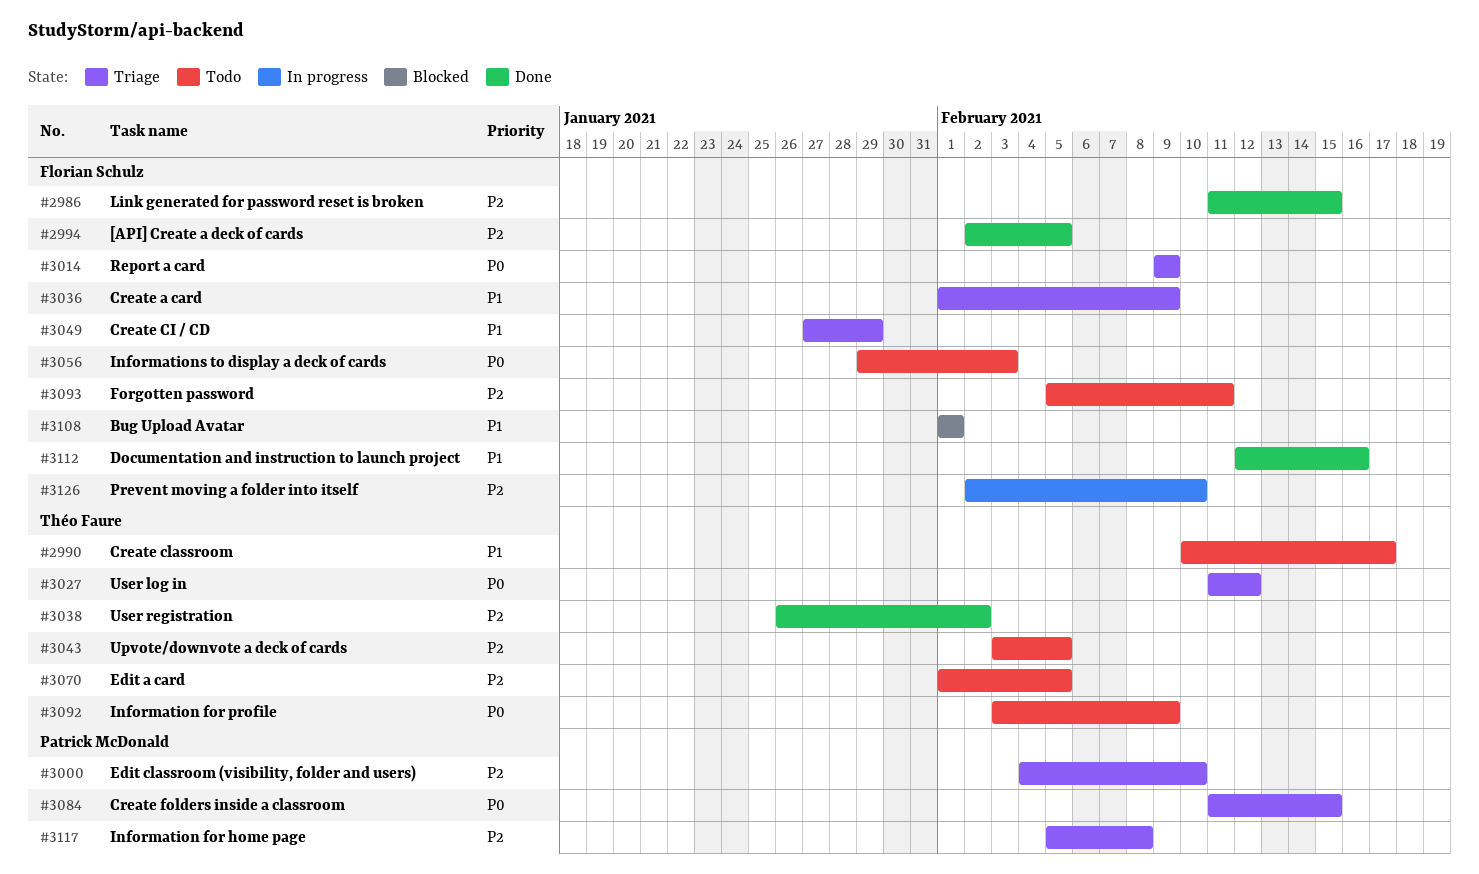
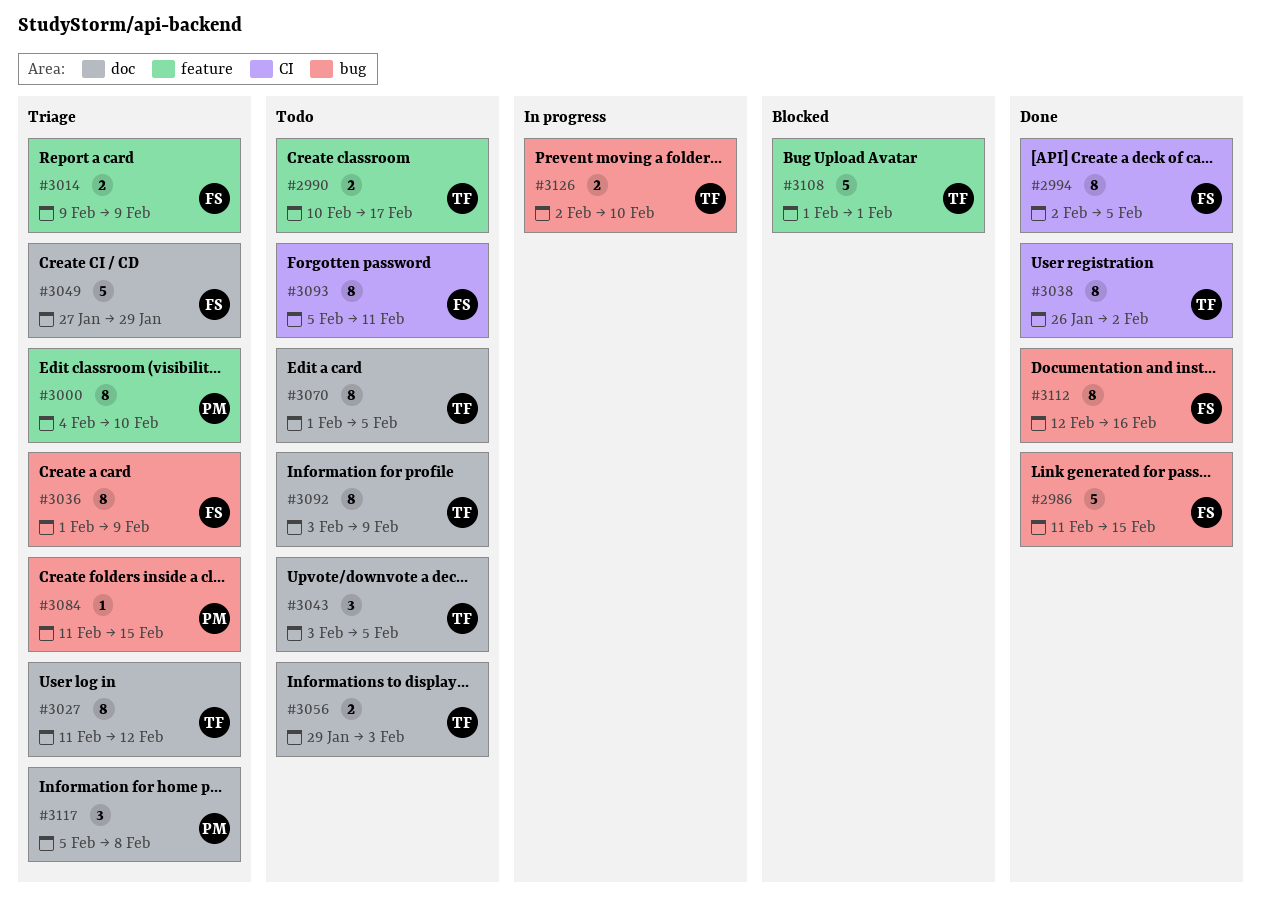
#3056, owner: Florian Schulz -> Théo Faure
#3108, owner: Florian Schulz -> Théo Faure
#3126, owner: Florian Schulz -> Théo Faure

